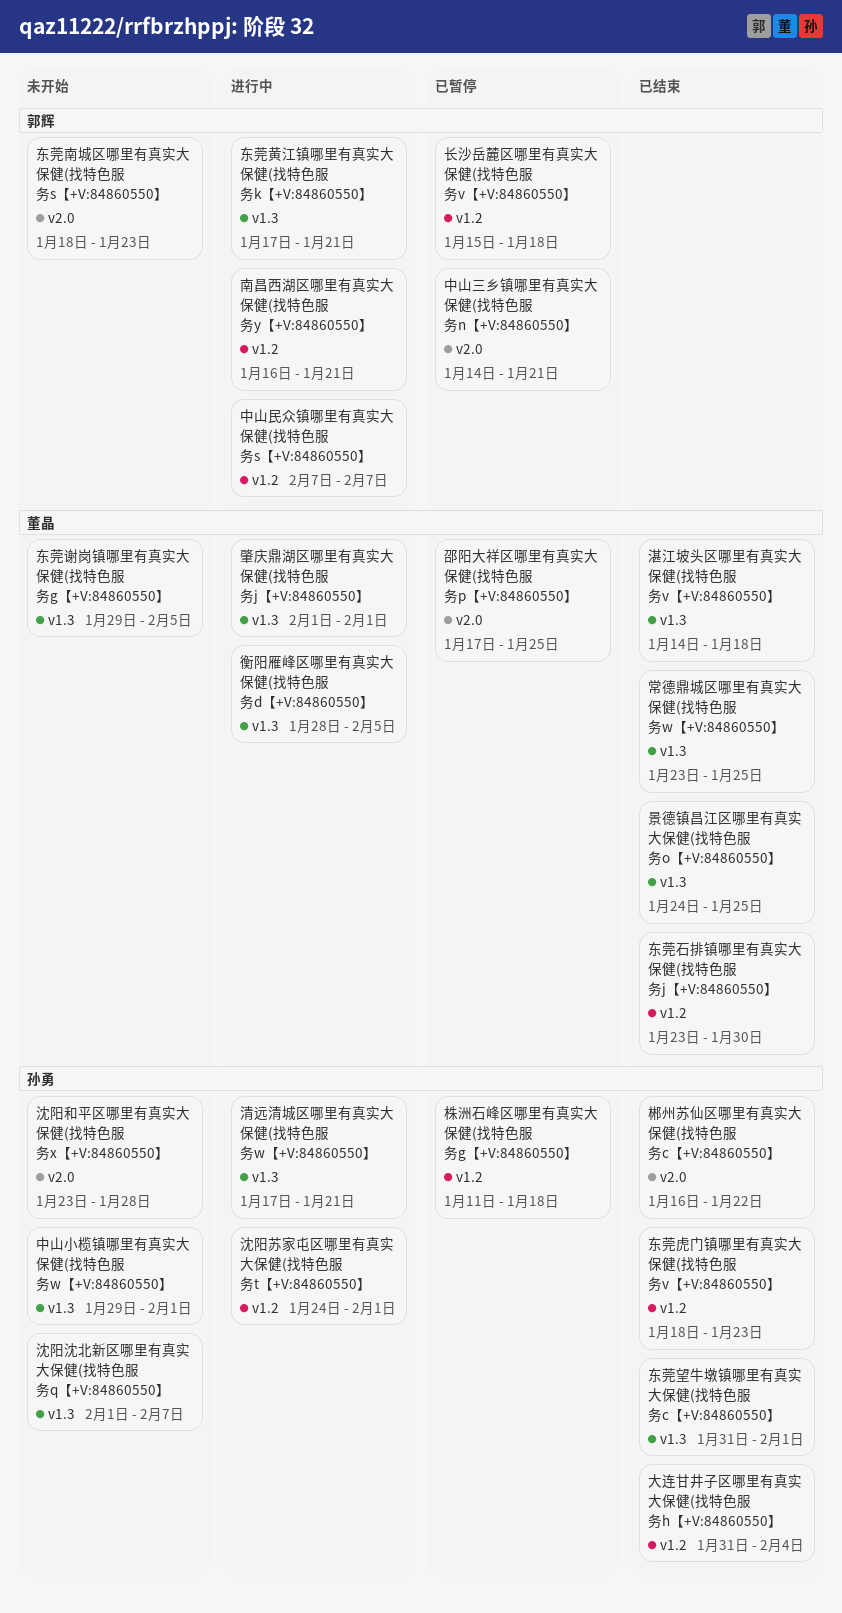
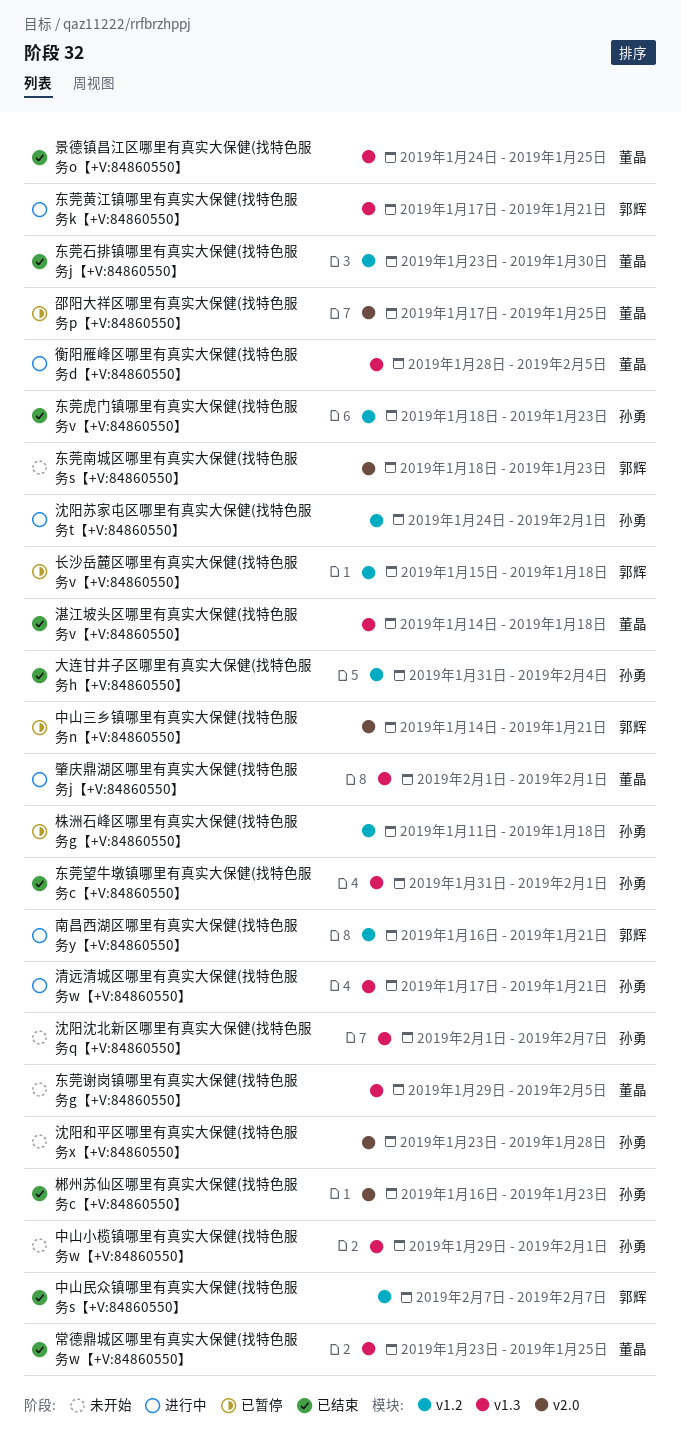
中山民众镇哪里有真实大保健(找特色服务s【+V:84860550】, status: 进行中 -> 已结束
郴州苏仙区哪里有真实大保健(找特色服务c【+V:84860550】, due: Jan 22 -> Jan 23

